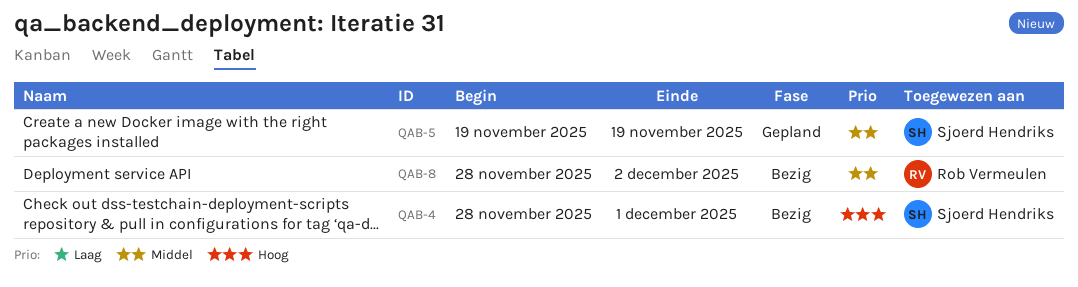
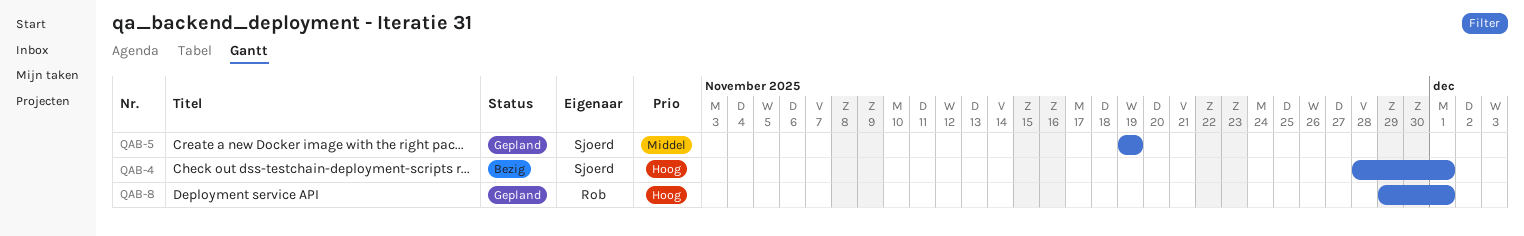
QAB-8, status: Bezig -> Gepland
QAB-8, priority: Middel -> Hoog
QAB-8, start: Nov 28 -> Nov 29
QAB-8, due: Dec 2 -> Dec 1

